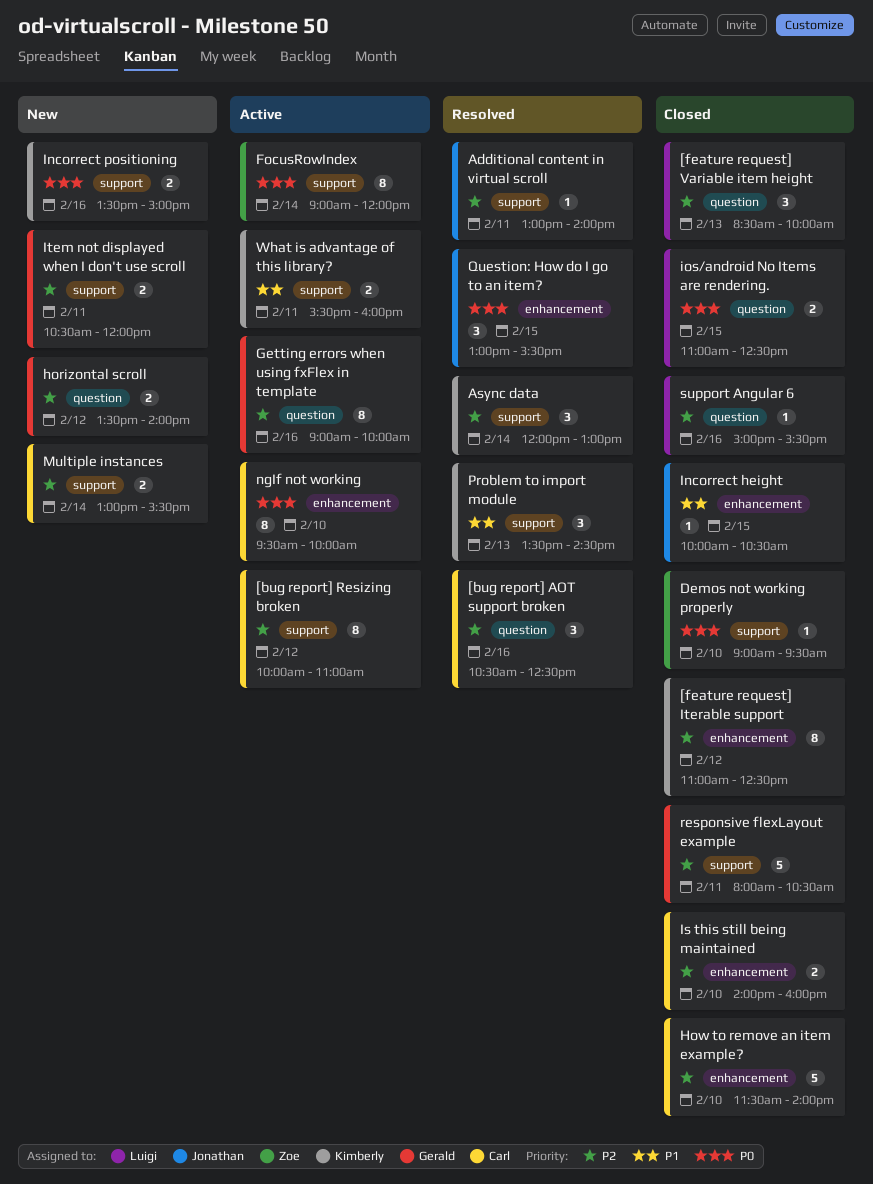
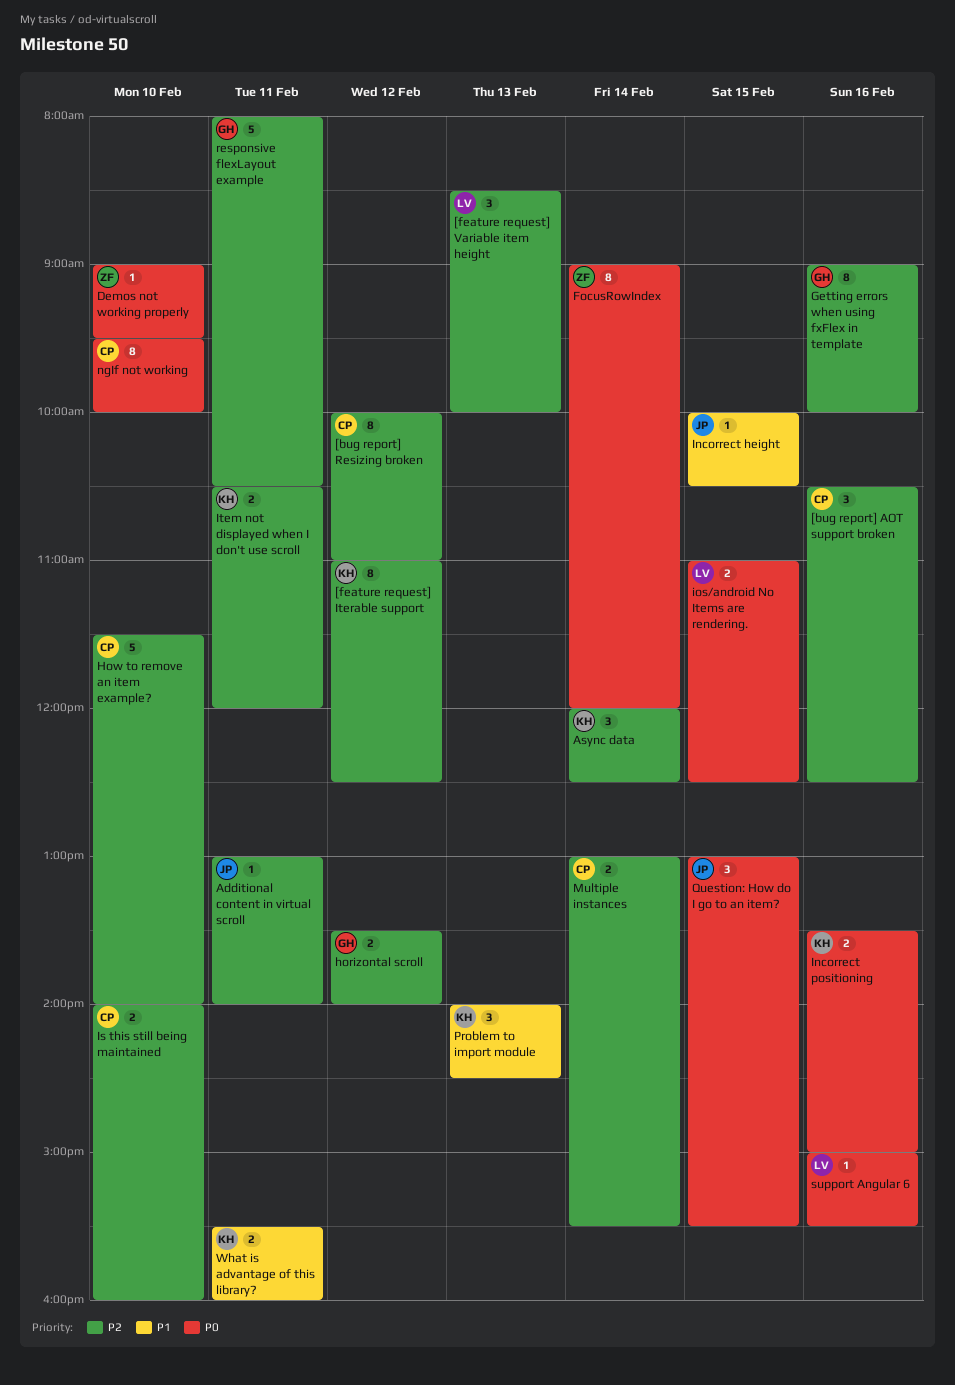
Async data, ends: 13:00 -> 12:30
Item not displayed when I don't use scroll, owner: Gerald -> Kimberly
Problem to import module, begins: 13:30 -> 14:00
support Angular 6, priority: P2 -> P0

